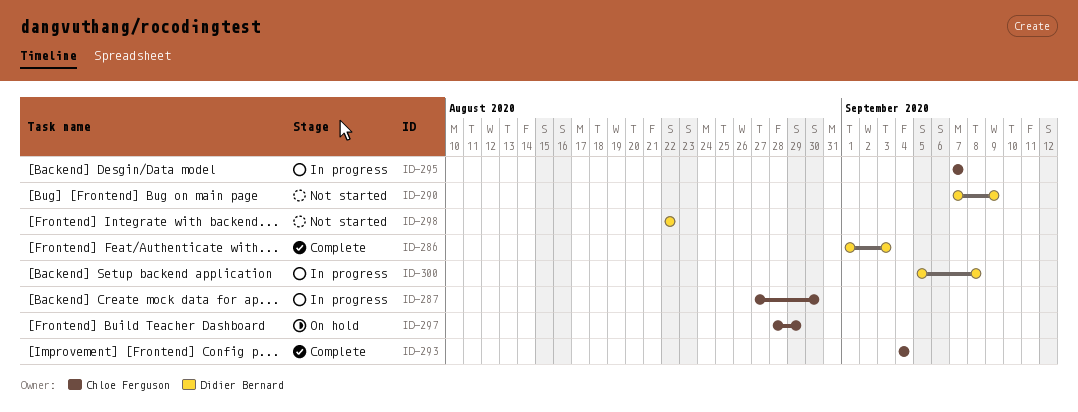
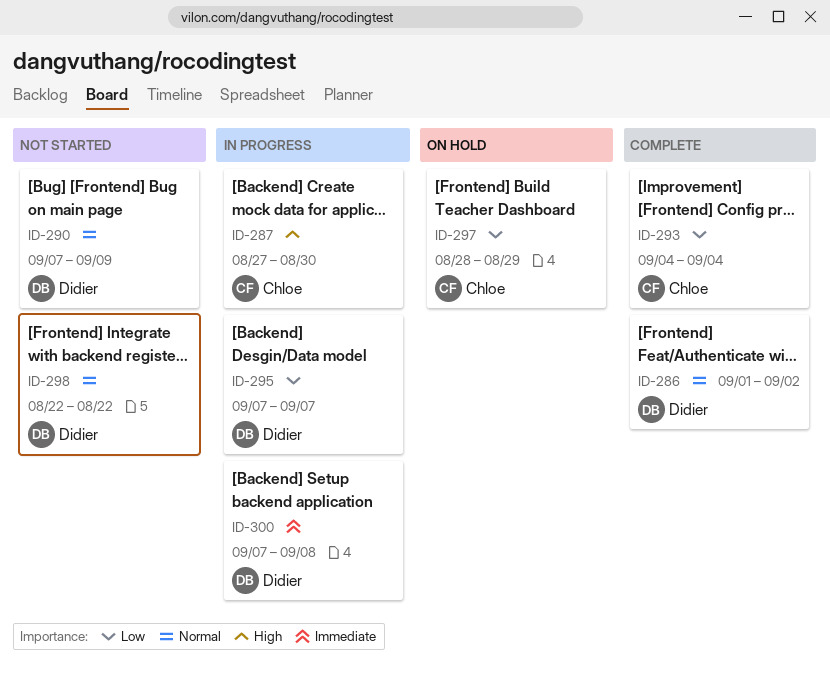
ID-286, due: Sep 3 -> Sep 2
ID-295, owner: Chloe Ferguson -> Didier Bernard
ID-300, start: Sep 5 -> Sep 7

